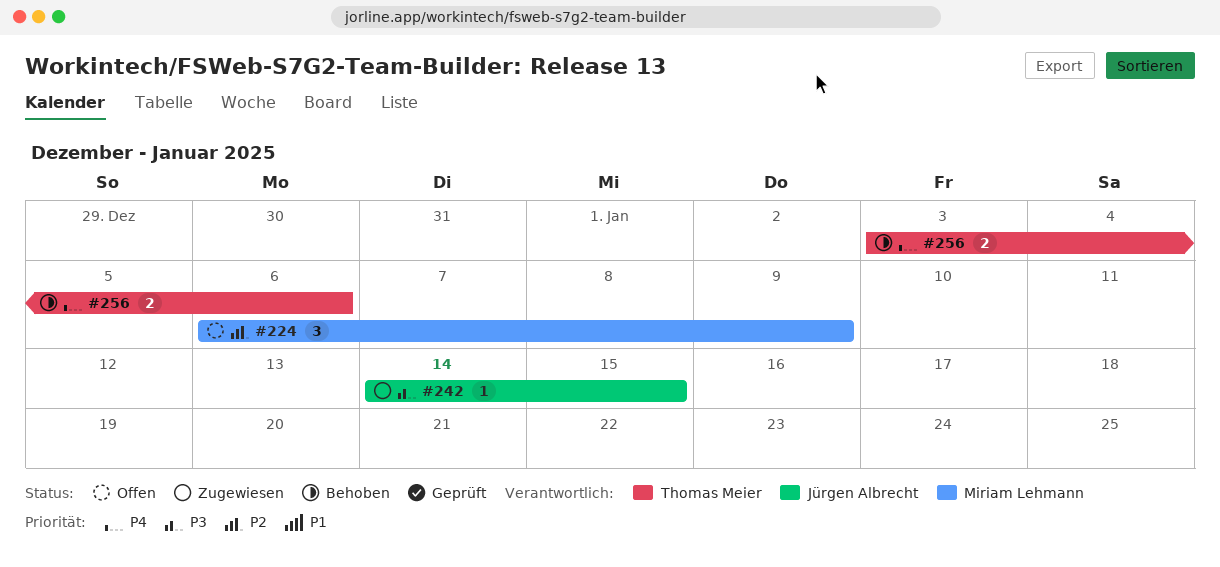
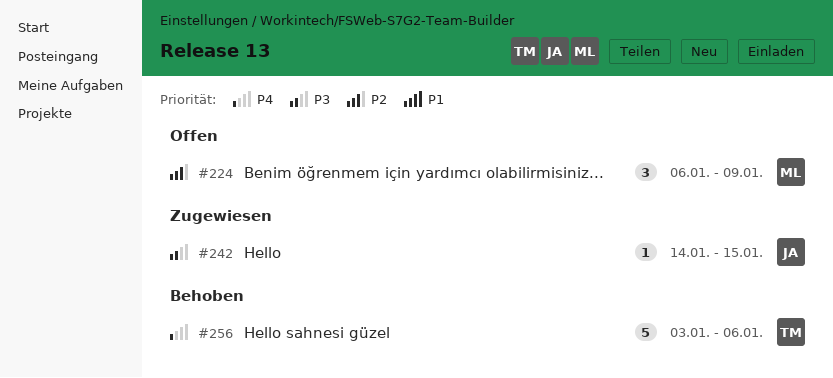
#256, estimate: 2 -> 5

